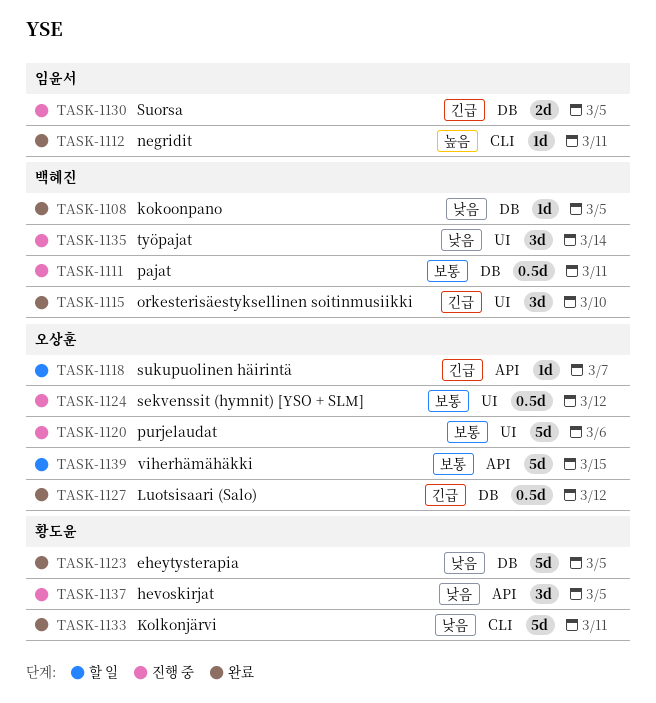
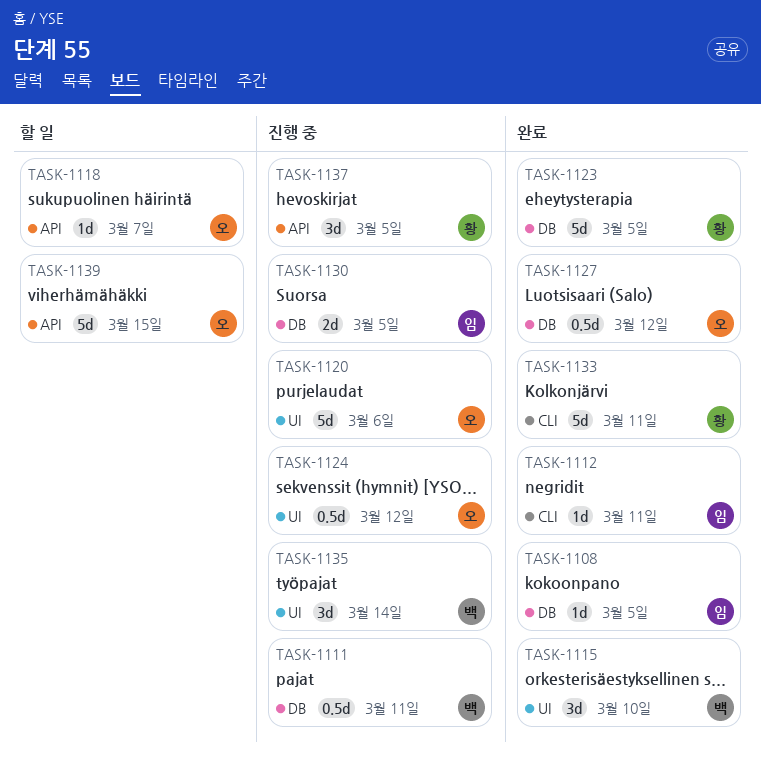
TASK-1108, owner: 백혜진 -> 임윤서

